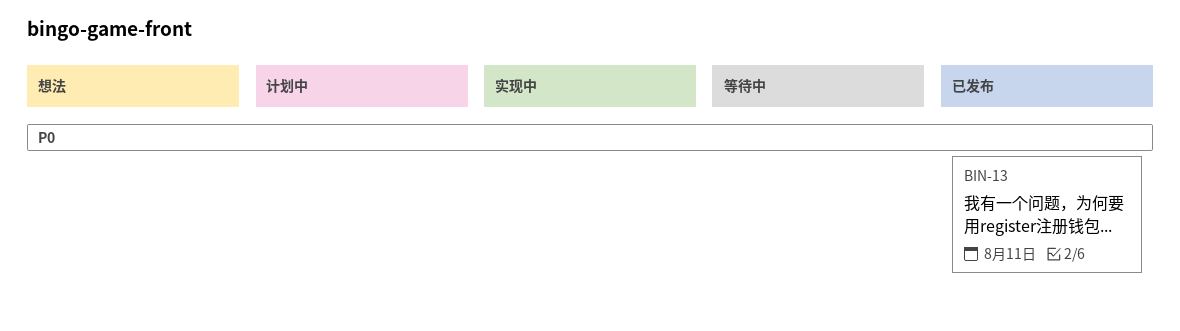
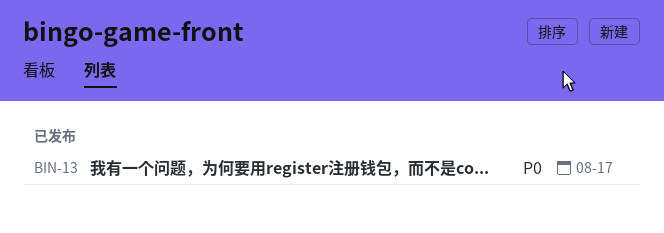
BIN-13, due: Aug 11 -> Aug 17

